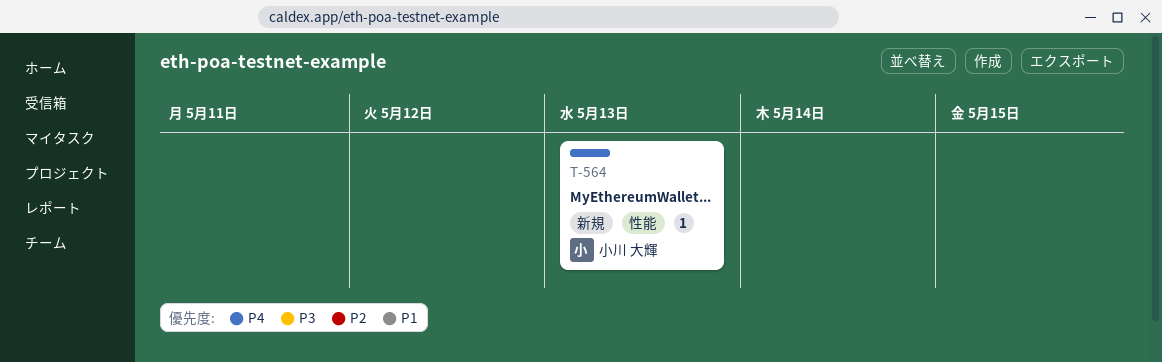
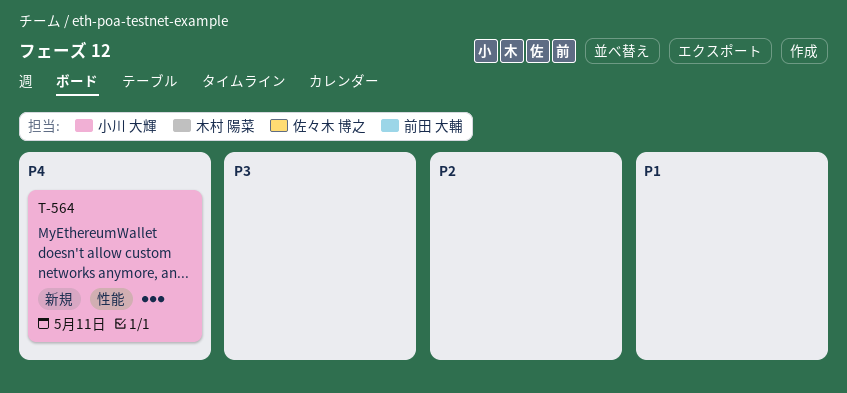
T-564, estimate: 1 -> 3
T-564, due: May 13 -> May 11

